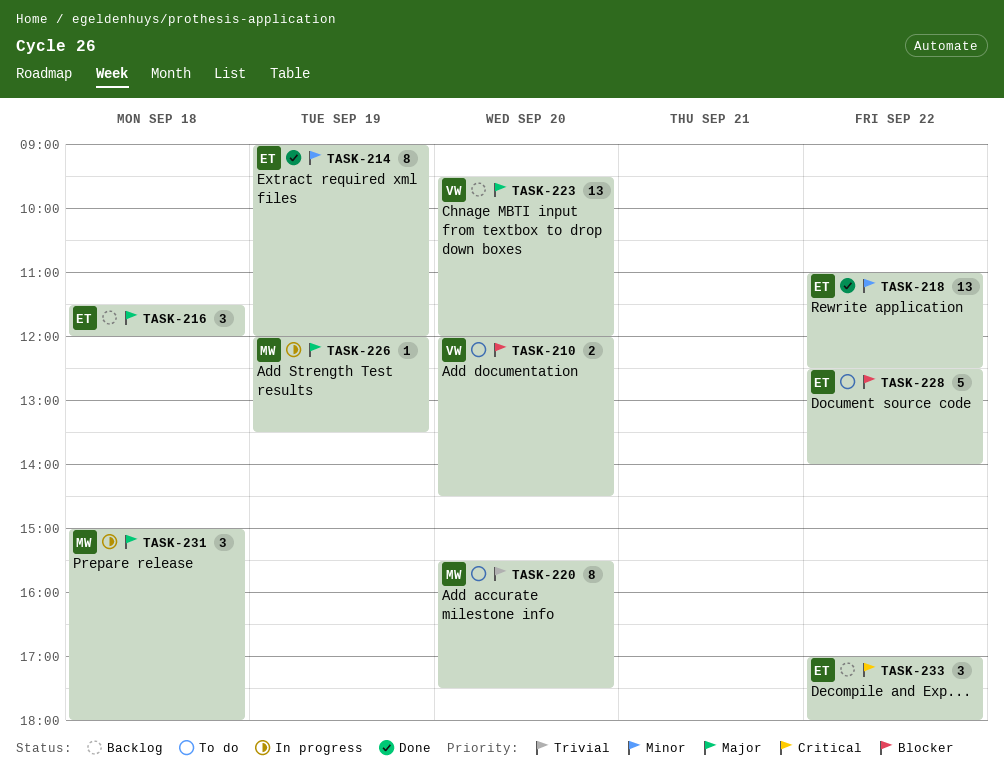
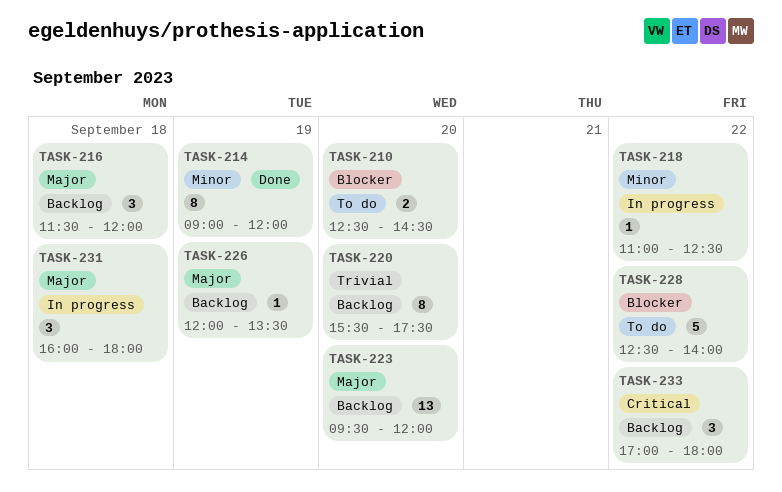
TASK-210, begins: 12:00 -> 12:30
TASK-218, status: Done -> In progress
TASK-218, estimate: 13 -> 1
TASK-220, status: To do -> Backlog
TASK-226, status: In progress -> Backlog
TASK-231, begins: 15:00 -> 16:00

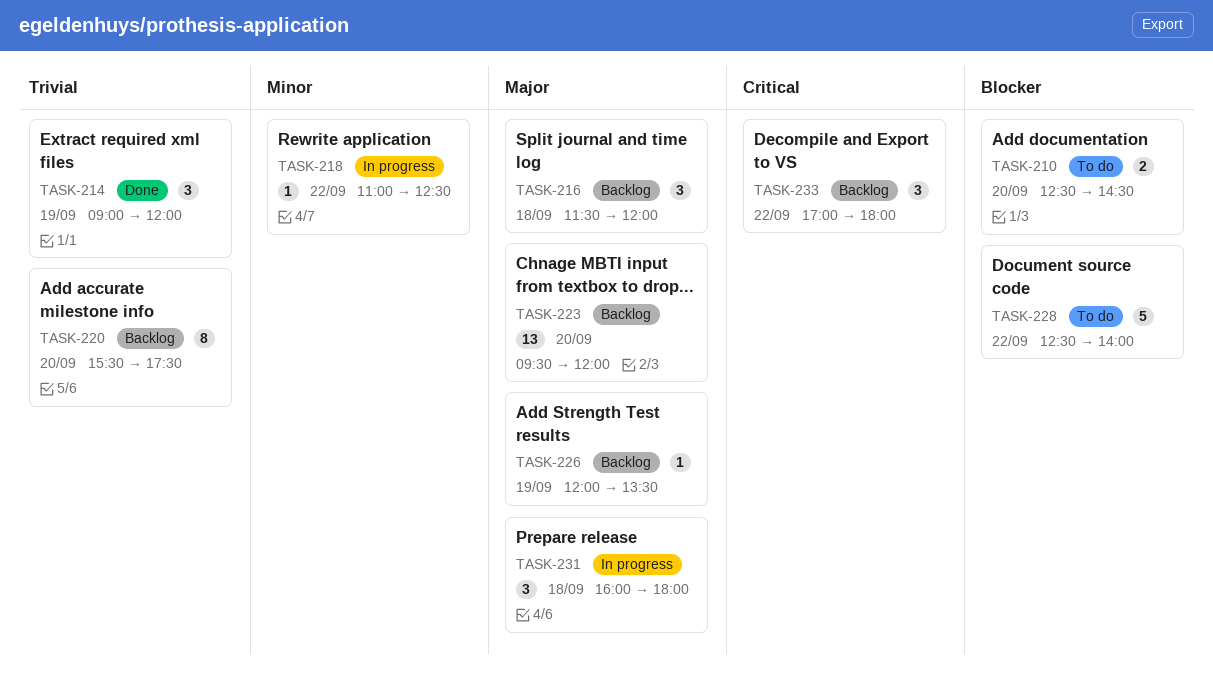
TASK-214, priority: Minor -> Trivial
TASK-214, estimate: 8 -> 3

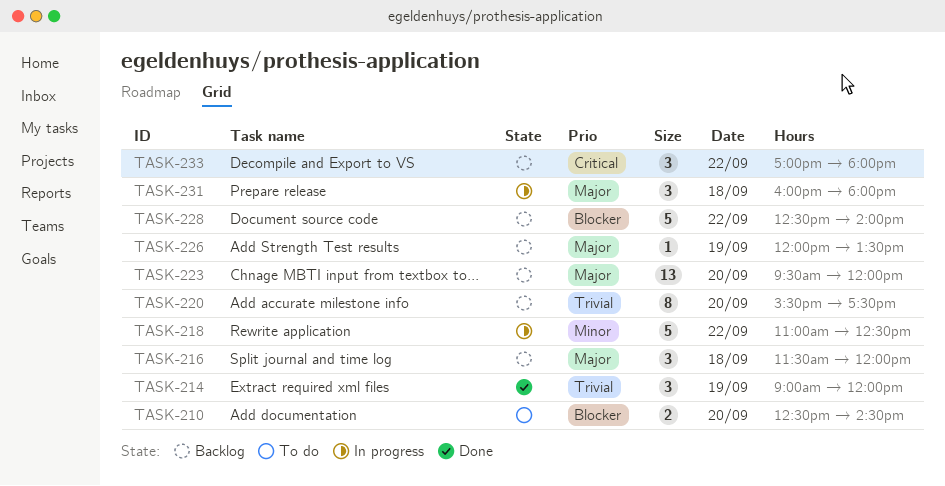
TASK-218, estimate: 1 -> 5
TASK-228, status: To do -> Backlog

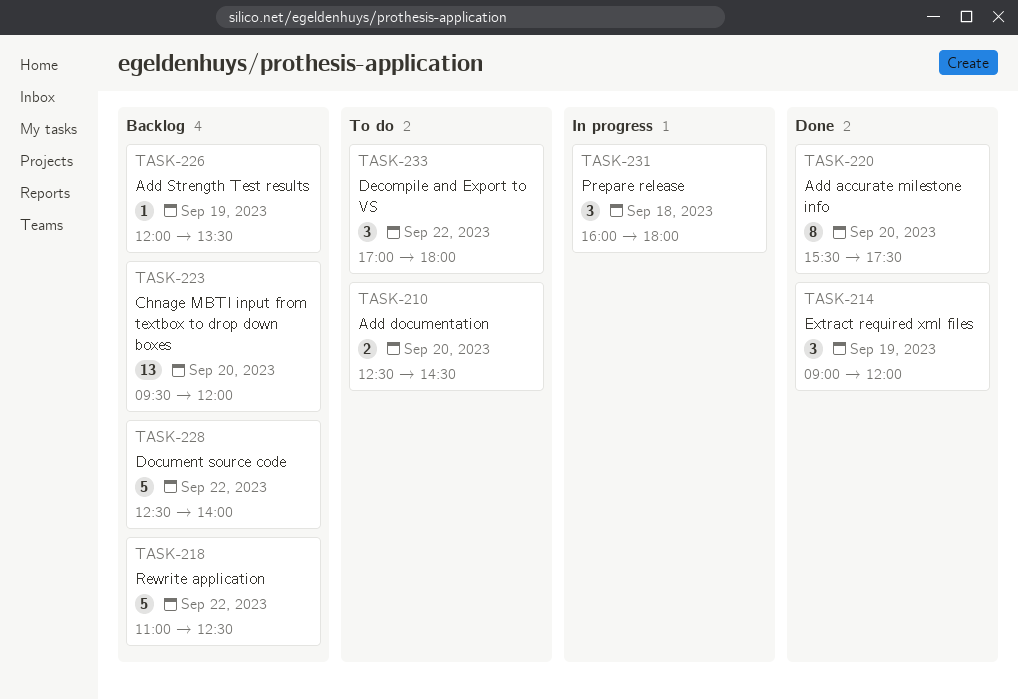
TASK-216: present -> none
TASK-218, status: In progress -> Backlog
TASK-220, status: Backlog -> Done
TASK-233, status: Backlog -> To do

